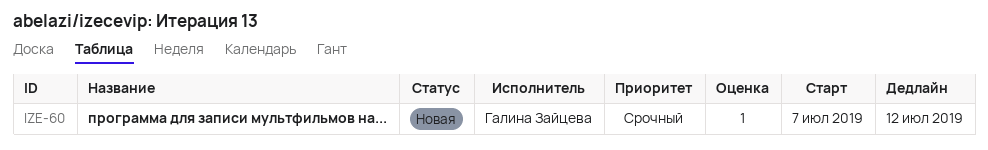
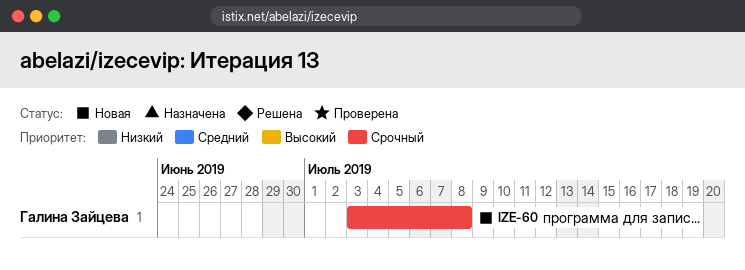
IZE-60, start: Jul 7 -> Jul 3
IZE-60, due: Jul 12 -> Jul 8

